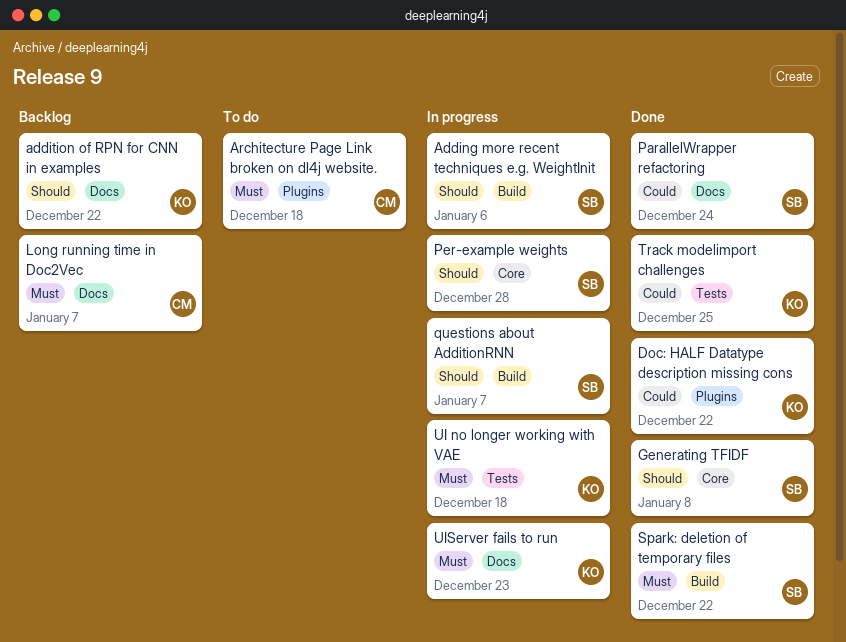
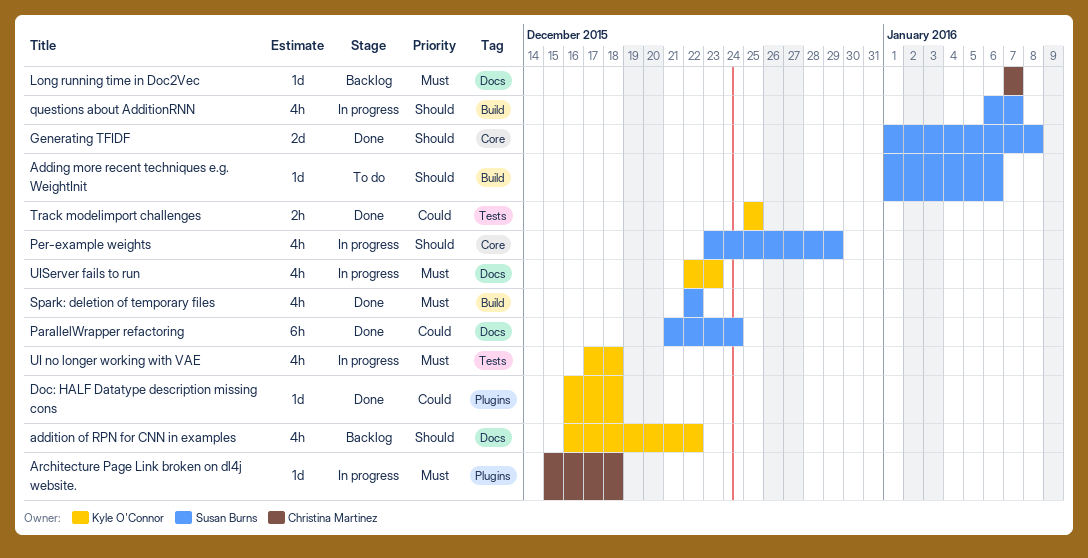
Adding more recent techniques e.g. WeightInit, status: In progress -> To do
Architecture Page Link broken on dl4j website., status: To do -> In progress
Doc: HALF Datatype description missing cons, due: Dec 22 -> Dec 18
Per-example weights, due: Dec 28 -> Dec 29

